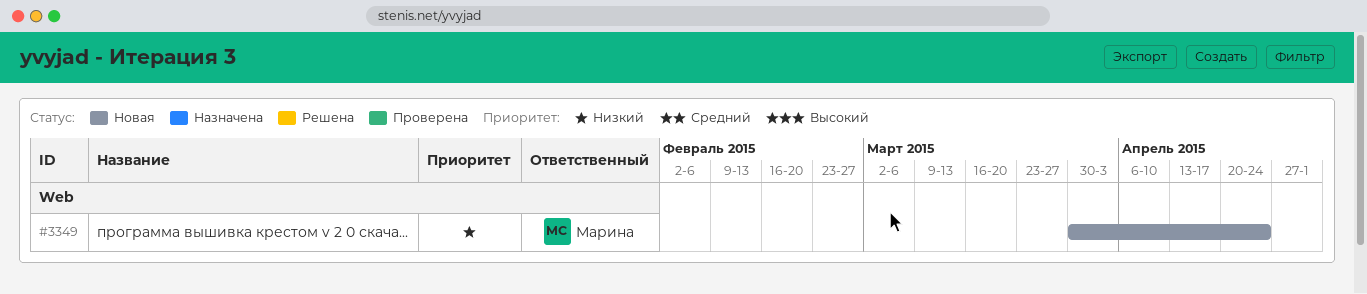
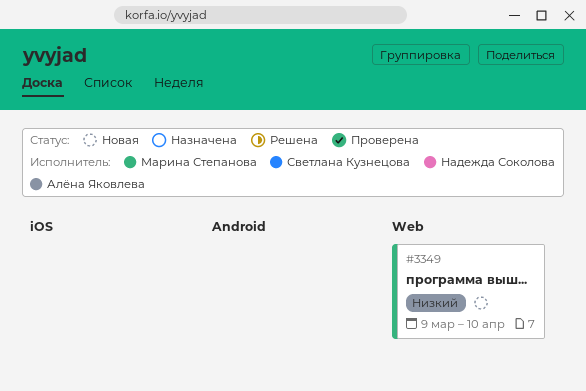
#3349, start: Mar 30 -> Mar 9
#3349, due: Apr 24 -> Apr 10

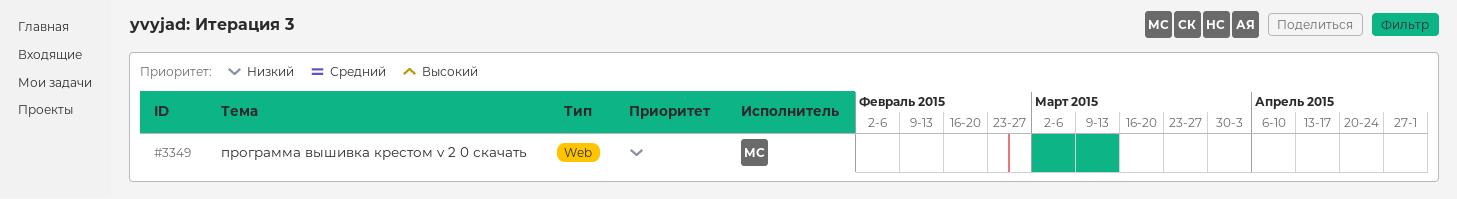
#3349, start: Mar 9 -> Mar 2
#3349, due: Apr 10 -> Mar 13

